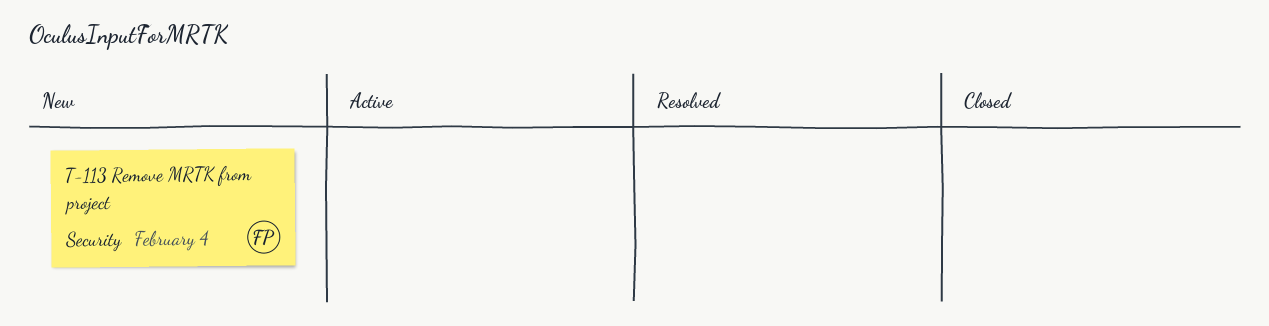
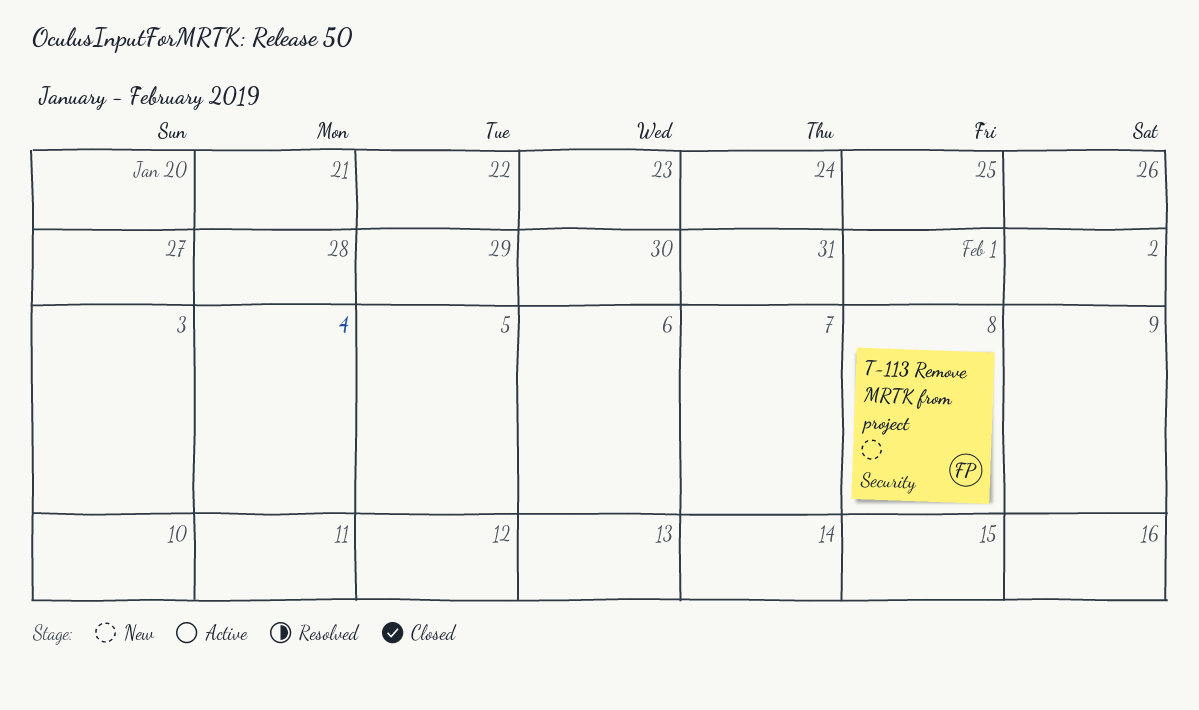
T-113, due: Feb 4 -> Feb 8

